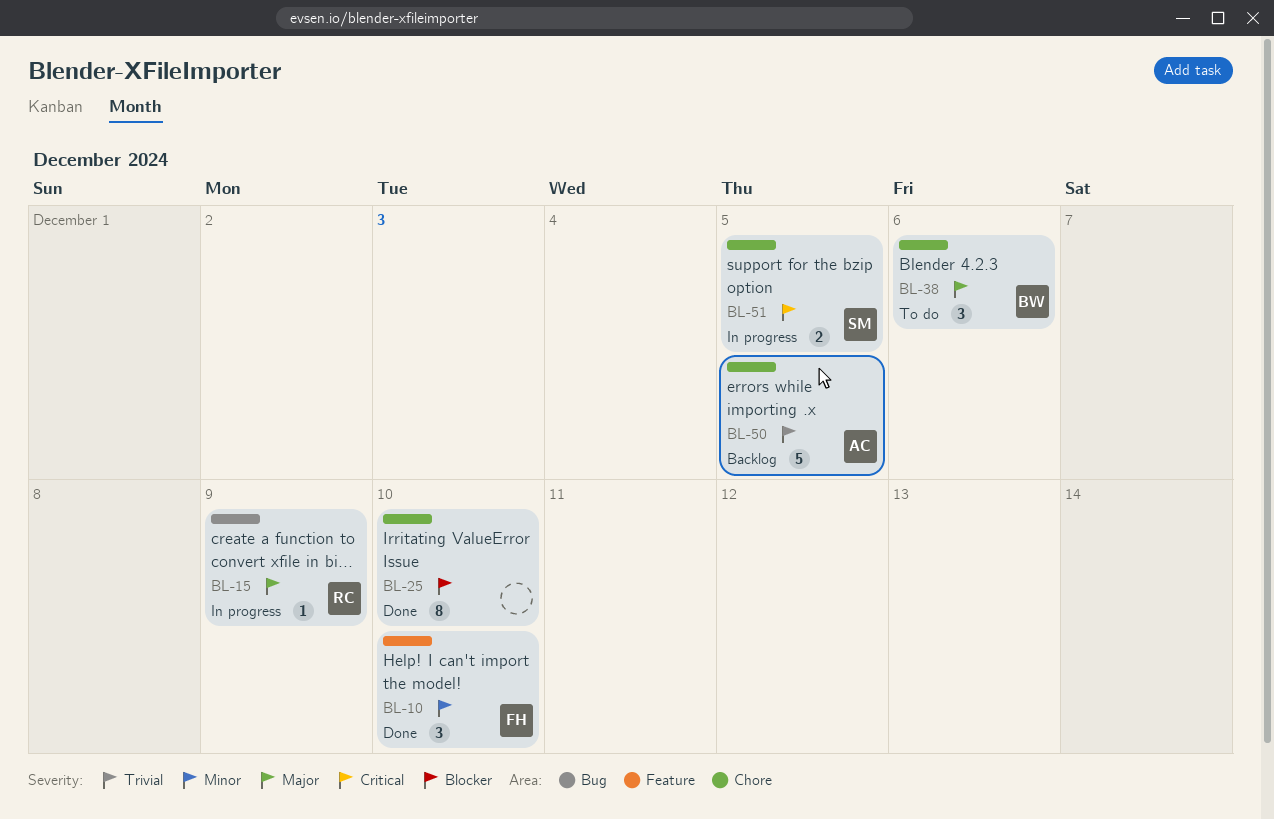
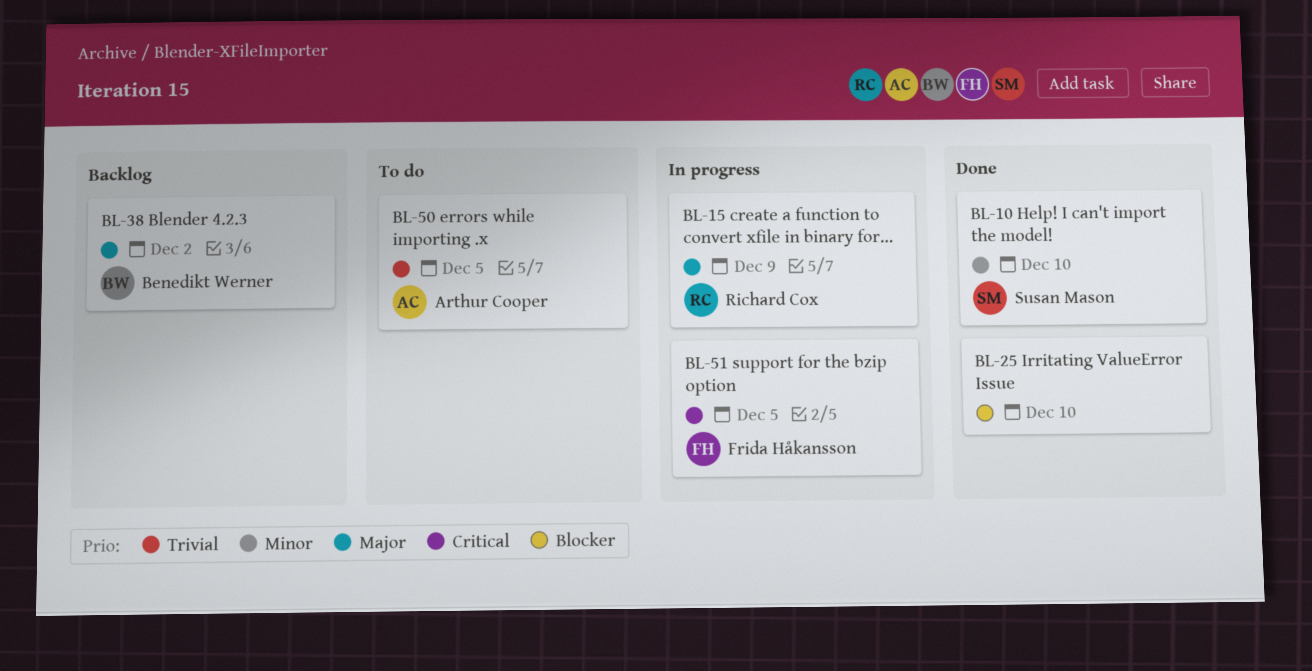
BL-10, owner: Frida Håkansson -> Susan Mason
BL-38, status: To do -> Backlog
BL-38, due: Dec 6 -> Dec 2
BL-50, status: Backlog -> To do
BL-51, owner: Susan Mason -> Frida Håkansson

